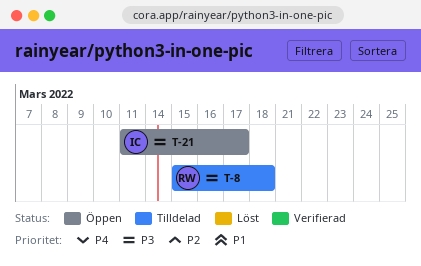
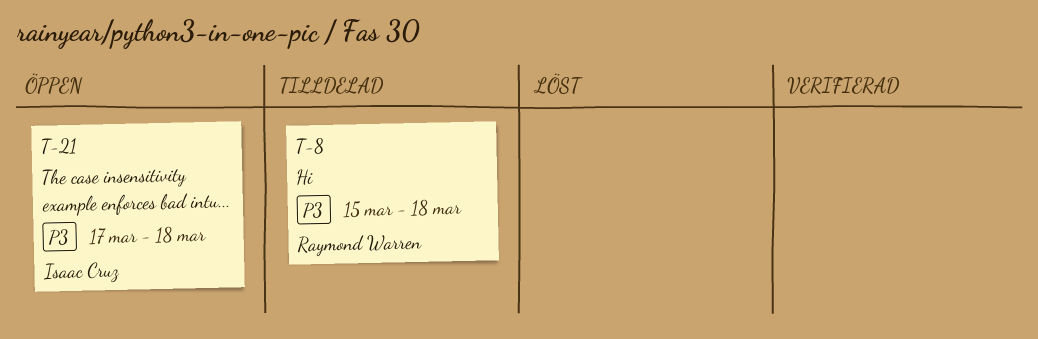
T-21, start: Mar 11 -> Mar 17
T-21, due: Mar 17 -> Mar 18

